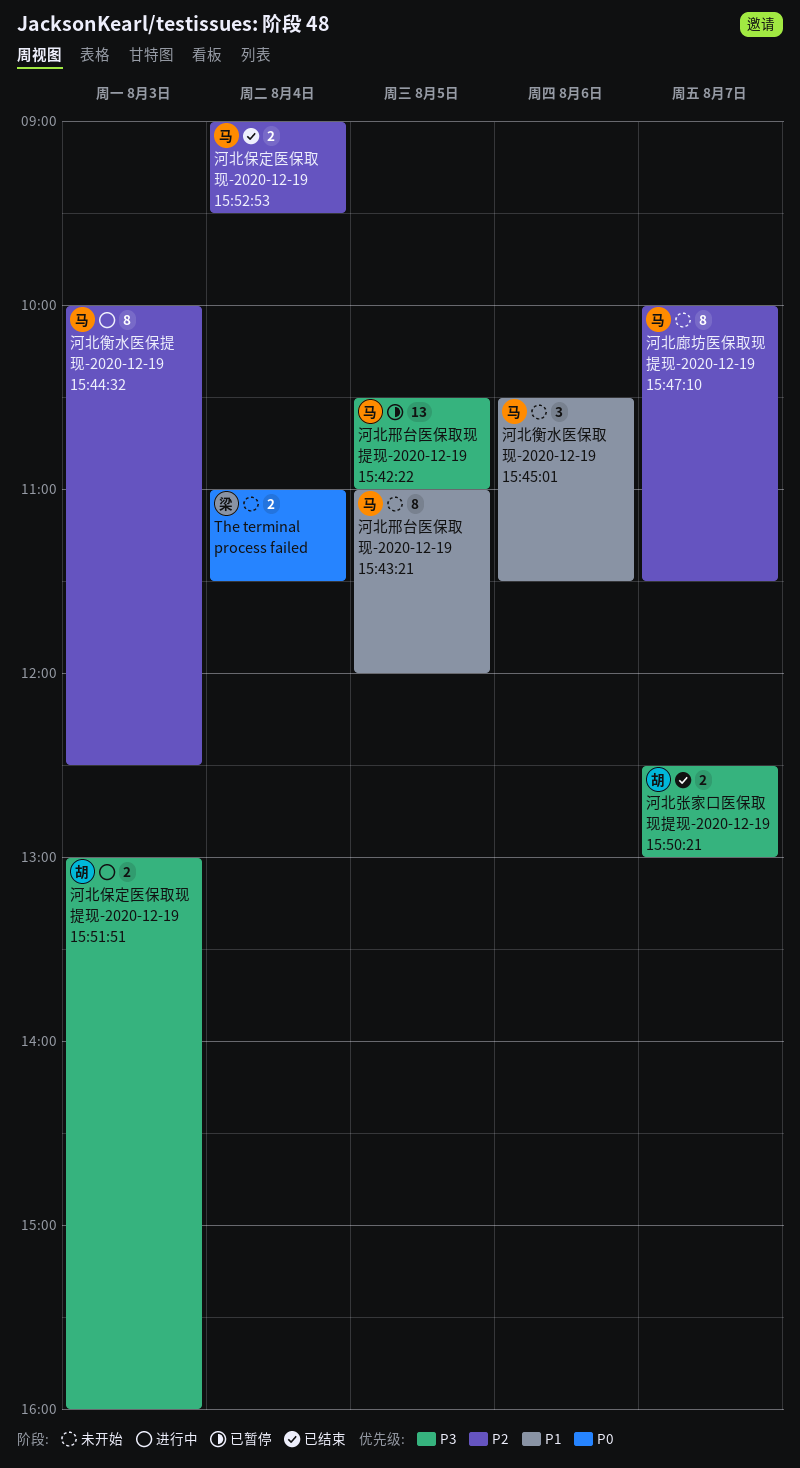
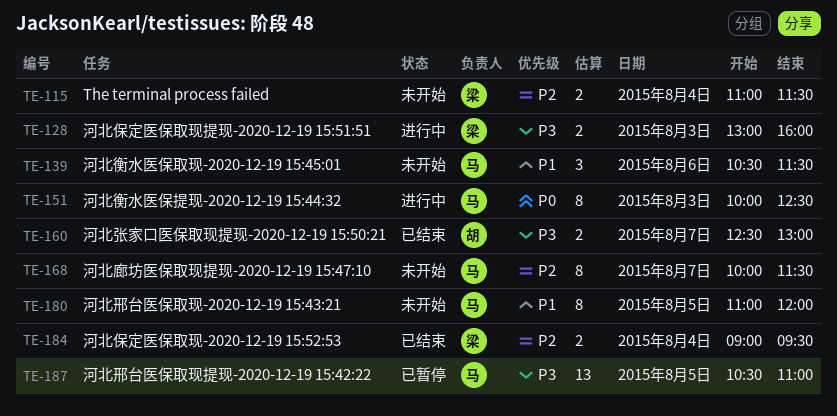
The terminal process failed, priority: P0 -> P2
河北保定医保取现-2020-12-19 15:52:53, owner: 马 -> 梁
河北保定医保取现提现-2020-12-19 15:51:51, owner: 胡 -> 梁
河北衡水医保提现-2020-12-19 15:44:32, priority: P2 -> P0

